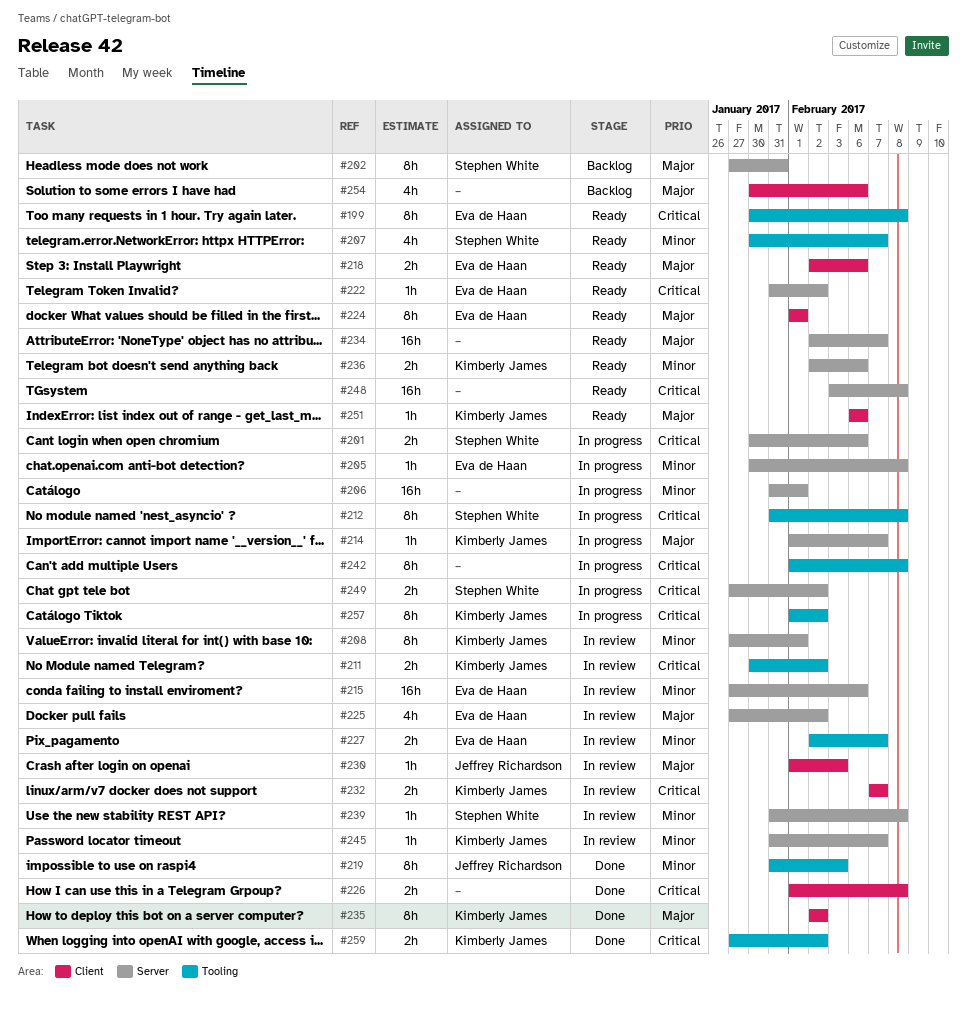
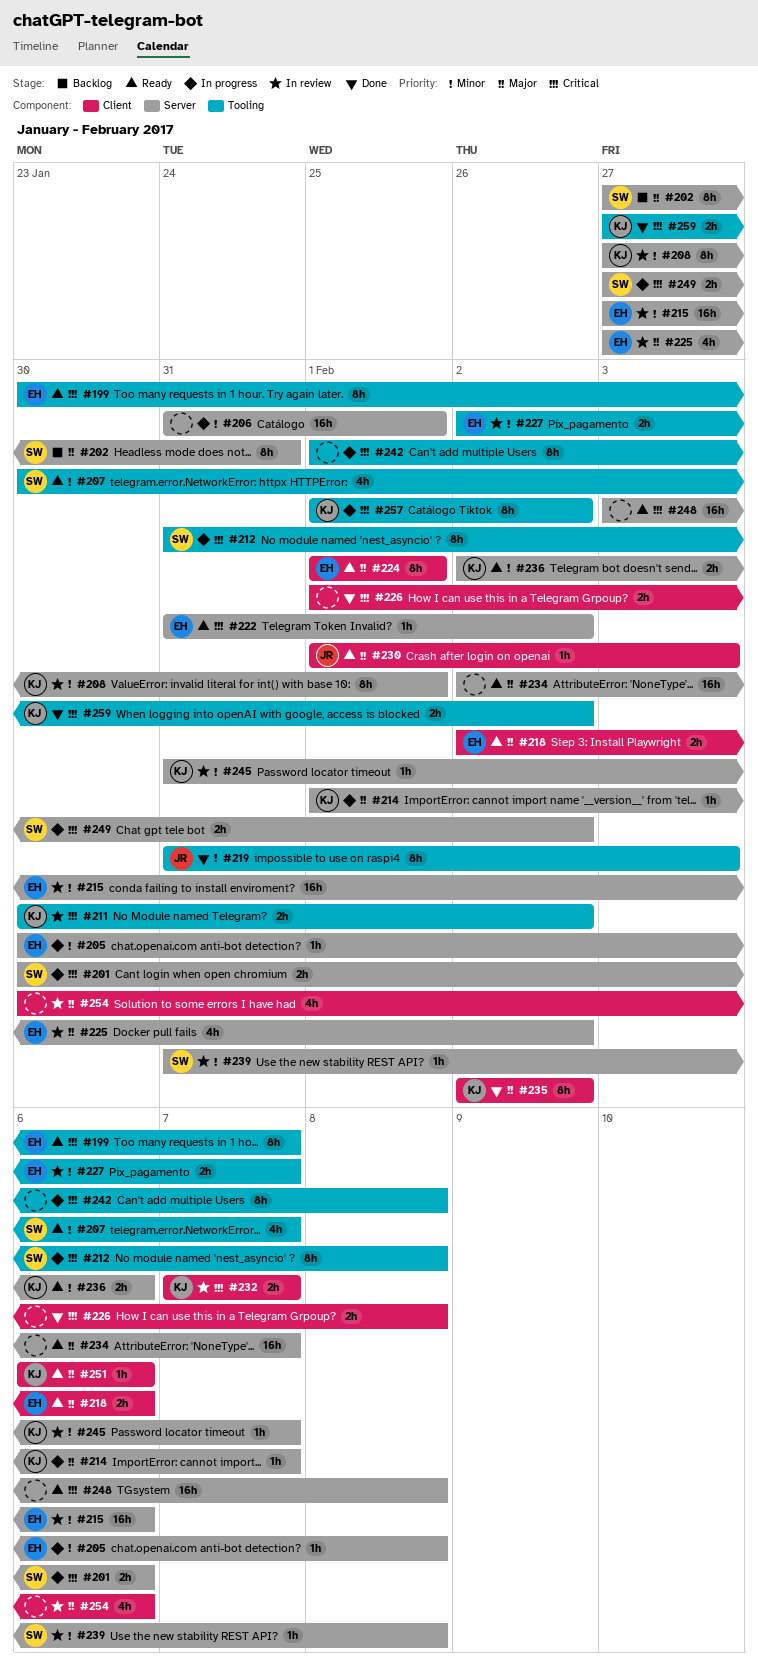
#199, due: Feb 8 -> Feb 7
#230, status: In review -> Ready
#254, status: Backlog -> In review

